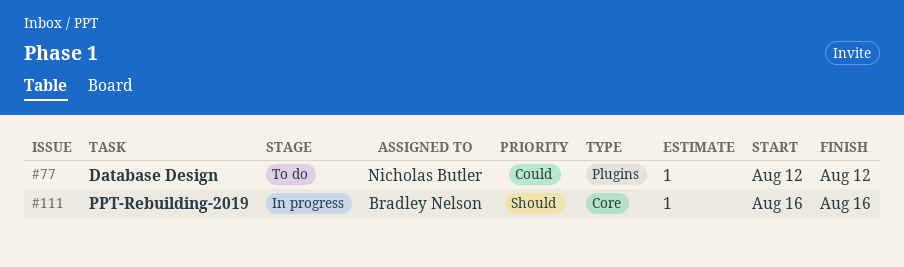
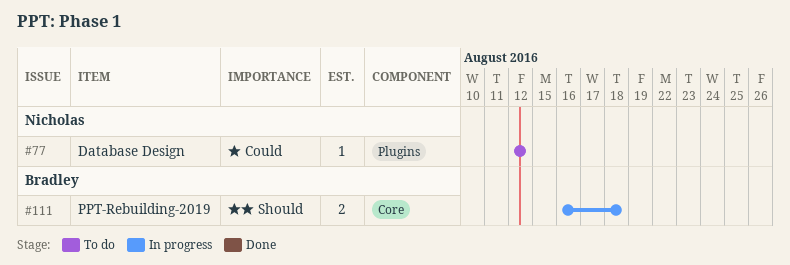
#111, estimate: 1 -> 2
#111, due: Aug 16 -> Aug 18

